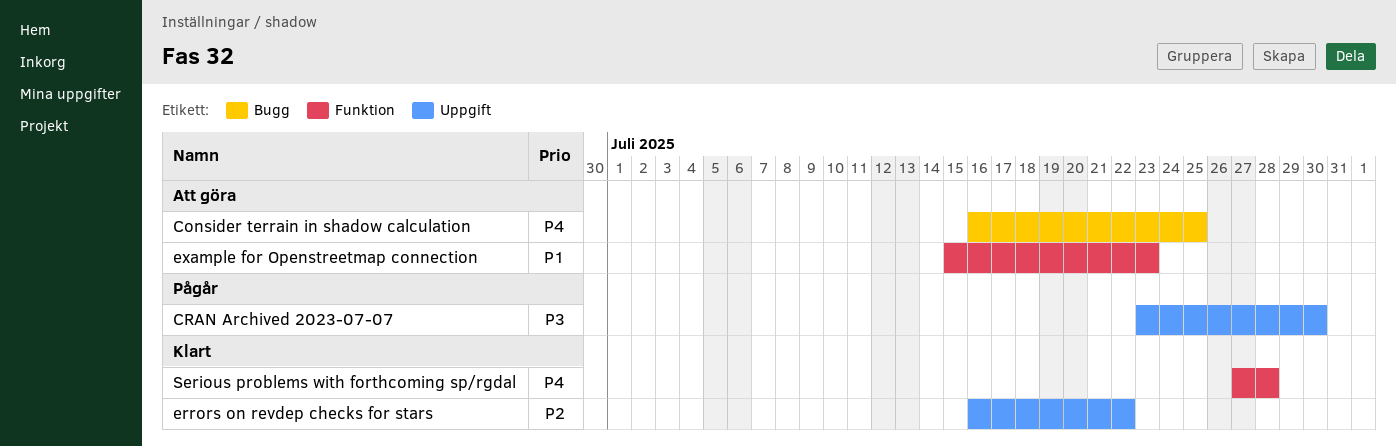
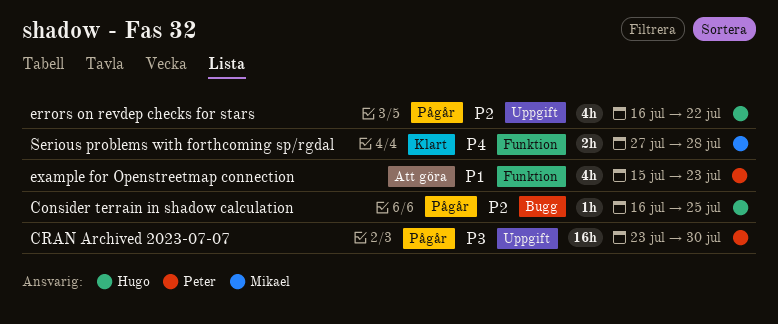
Consider terrain in shadow calculation, status: Att göra -> Pågår
Consider terrain in shadow calculation, priority: P4 -> P2
errors on revdep checks for stars, status: Klart -> Pågår

